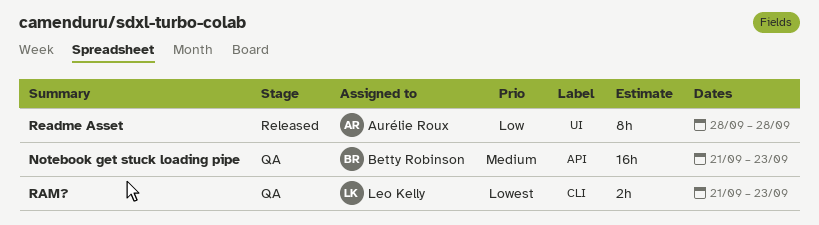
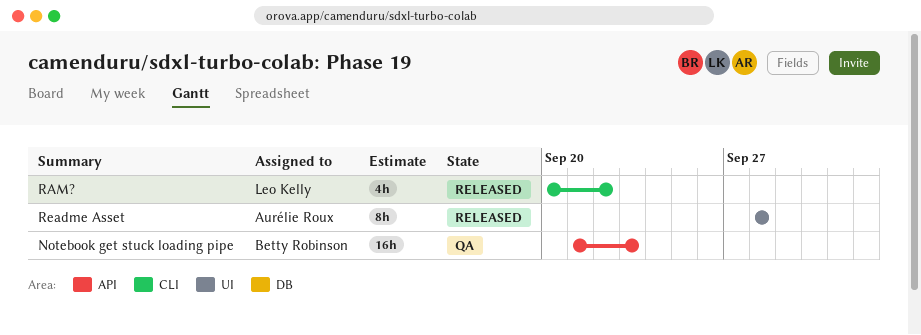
RAM?, status: QA -> Released
RAM?, estimate: 2h -> 4h
RAM?, start: Sep 21 -> Sep 20
RAM?, due: Sep 23 -> Sep 22

